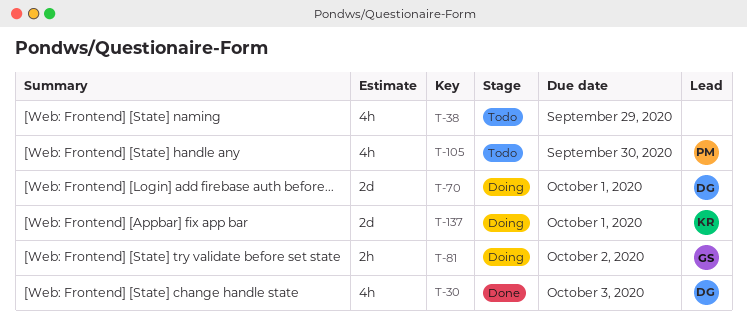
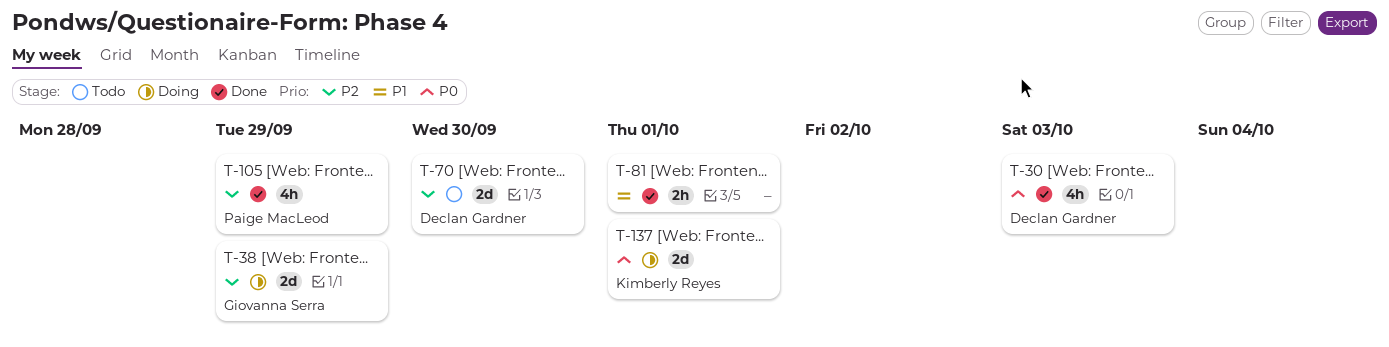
T-38, status: Todo -> Doing
T-38, owner: none -> Giovanna Serra
T-38, estimate: 4h -> 2d
T-70, status: Doing -> Todo
T-70, due: Oct 1 -> Sep 30
T-81, status: Doing -> Done
T-81, owner: Giovanna Serra -> none
T-81, due: Oct 2 -> Oct 1
T-105, status: Todo -> Done
T-105, due: Sep 30 -> Sep 29

